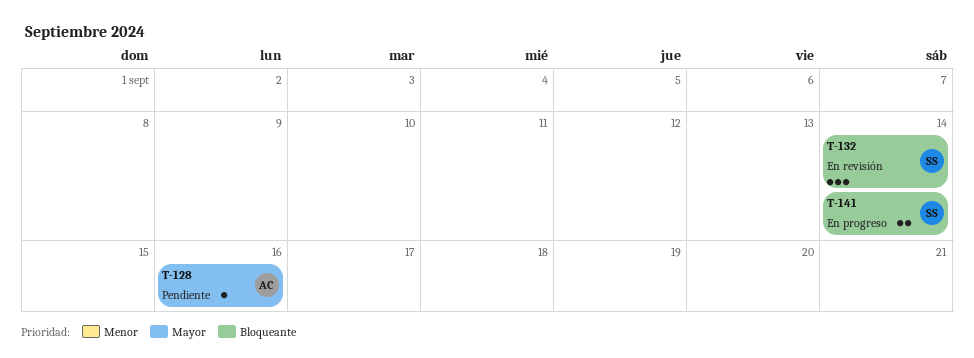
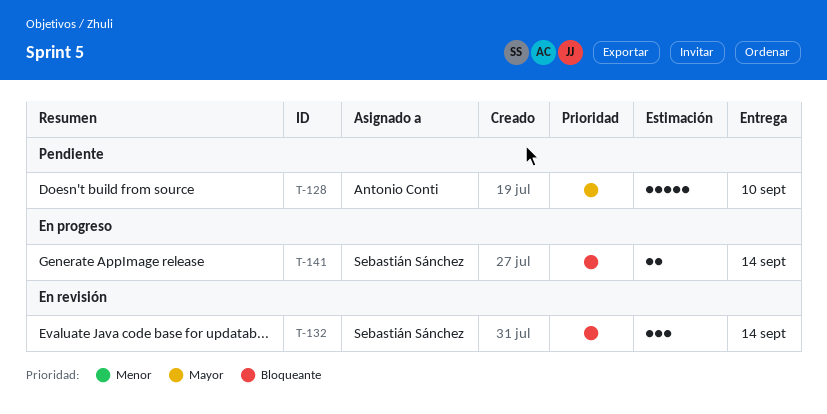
T-128, estimate: 1 -> 5
T-128, due: Sep 16 -> Sep 10

